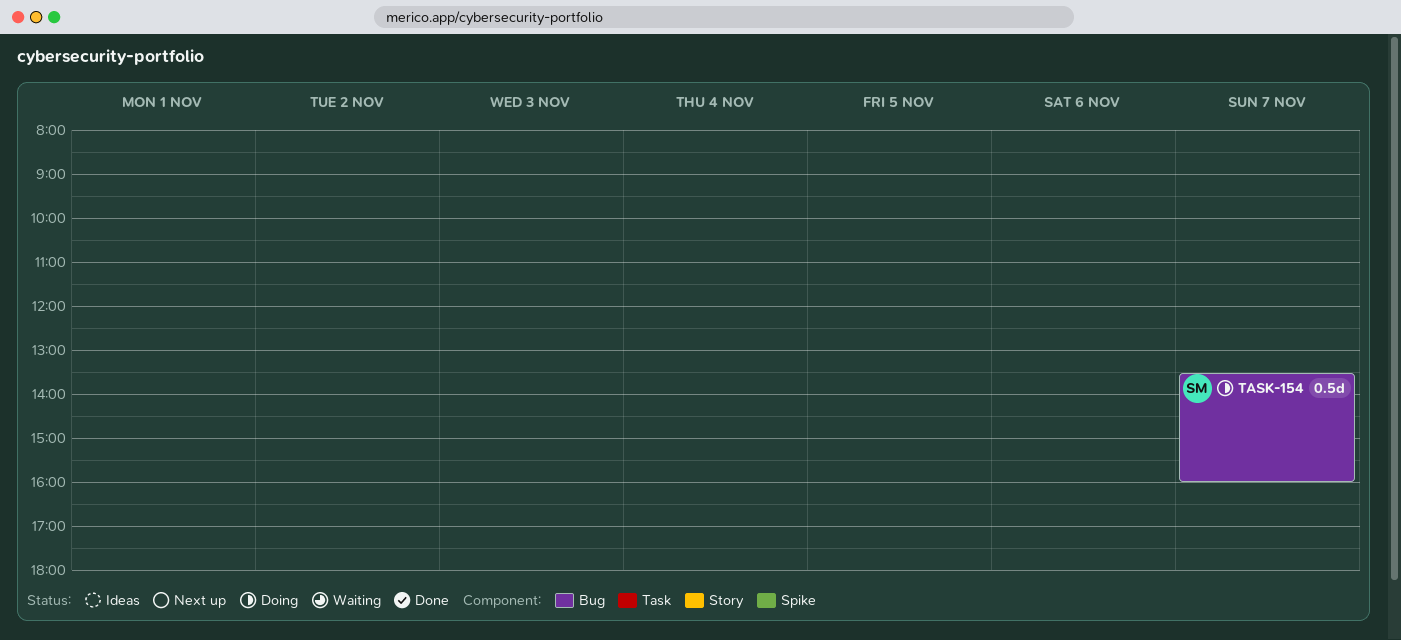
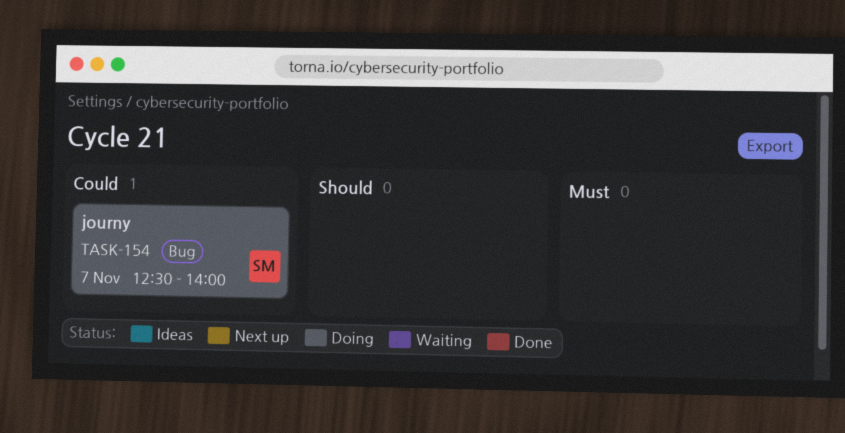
TASK-154, begins: 13:30 -> 12:30
TASK-154, ends: 16:00 -> 14:00

